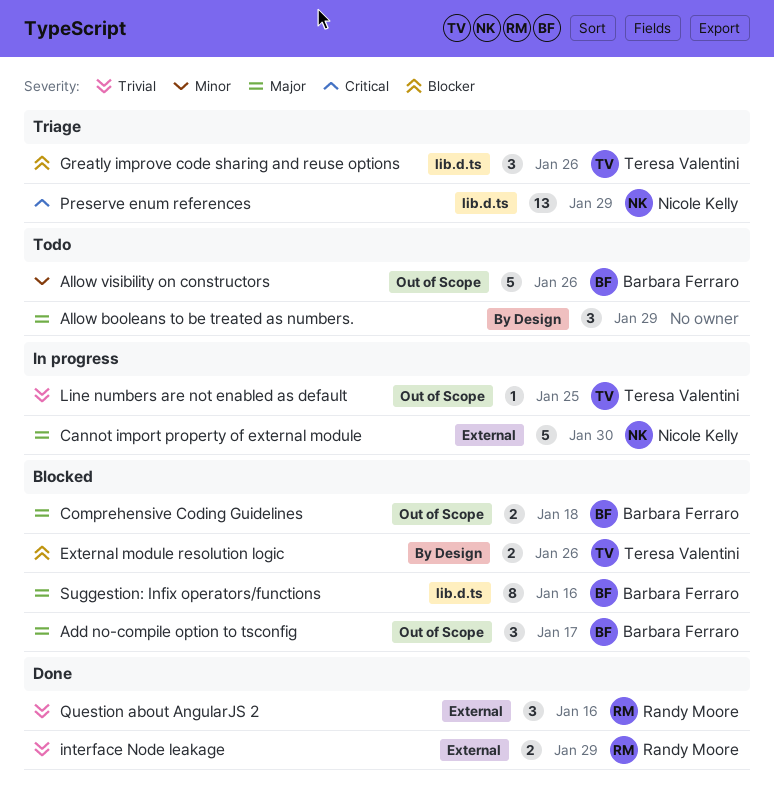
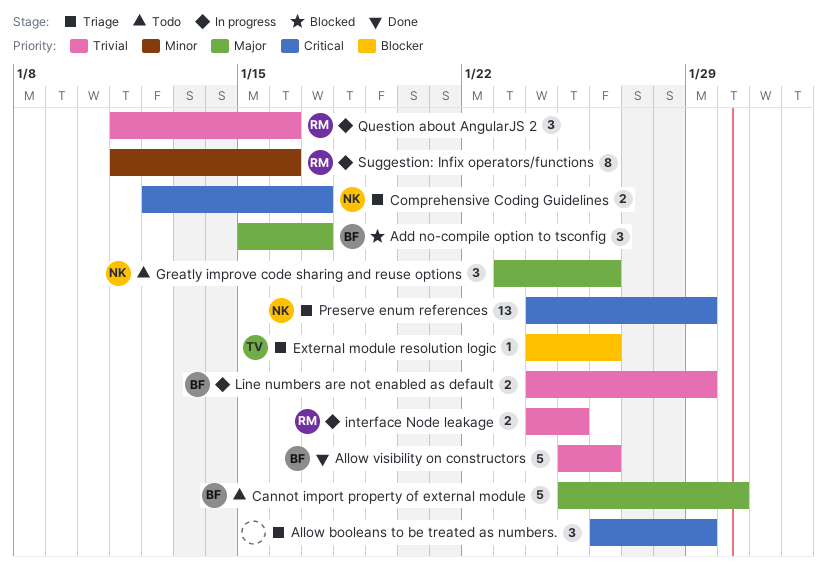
Allow booleans to be treated as numbers., status: Todo -> Triage
Allow booleans to be treated as numbers., priority: Major -> Critical
Allow visibility on constructors, status: Todo -> Done
Allow visibility on constructors, priority: Minor -> Trivial
Cannot import property of external module, status: In progress -> Todo
Cannot import property of external module, owner: Nicole Kelly -> Barbara Ferraro
Comprehensive Coding Guidelines, status: Blocked -> Triage
Comprehensive Coding Guidelines, owner: Barbara Ferraro -> Nicole Kelly
Comprehensive Coding Guidelines, priority: Major -> Critical
Comprehensive Coding Guidelines, due: Jan 18 -> Jan 17
External module resolution logic, status: Blocked -> Triage
External module resolution logic, estimate: 2 -> 1
Greatly improve code sharing and reuse options, status: Triage -> Todo
Greatly improve code sharing and reuse options, owner: Teresa Valentini -> Nicole Kelly
Greatly improve code sharing and reuse options, priority: Blocker -> Major
interface Node leakage, status: Done -> In progress
interface Node leakage, due: Jan 29 -> Jan 25
Line numbers are not enabled as default, owner: Teresa Valentini -> Barbara Ferraro
Line numbers are not enabled as default, estimate: 1 -> 2
Line numbers are not enabled as default, due: Jan 25 -> Jan 29
Question about AngularJS 2, status: Done -> In progress
Suggestion: Infix operators/functions, status: Blocked -> In progress
Suggestion: Infix operators/functions, owner: Barbara Ferraro -> Randy Moore
Suggestion: Infix operators/functions, priority: Major -> Minor

